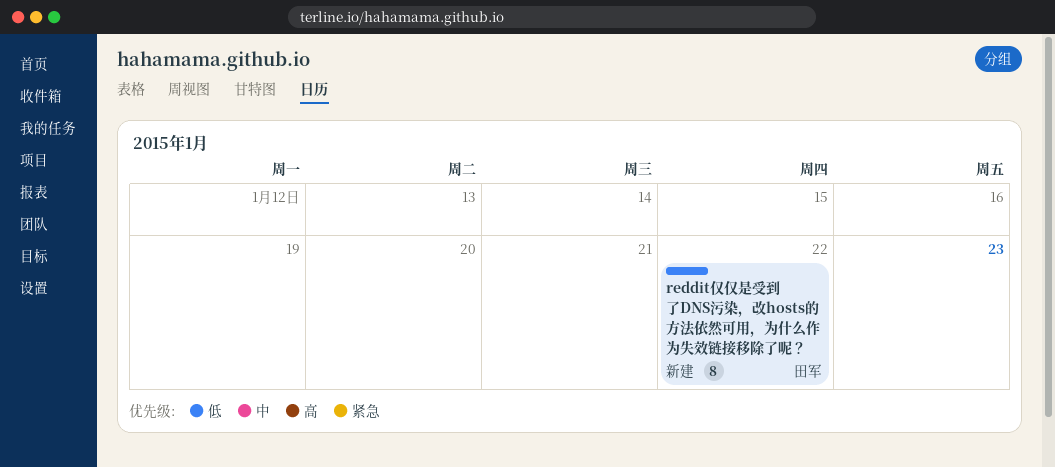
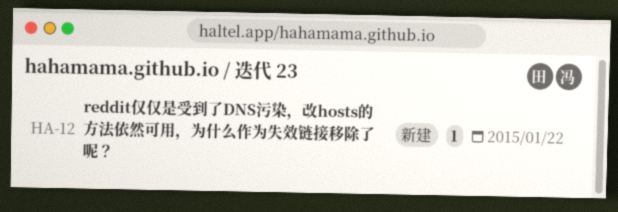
reddit仅仅是受到了DNS污染，改hosts的方法依然可用，为什么作为失效链接移除了呢？, estimate: 8 -> 1

